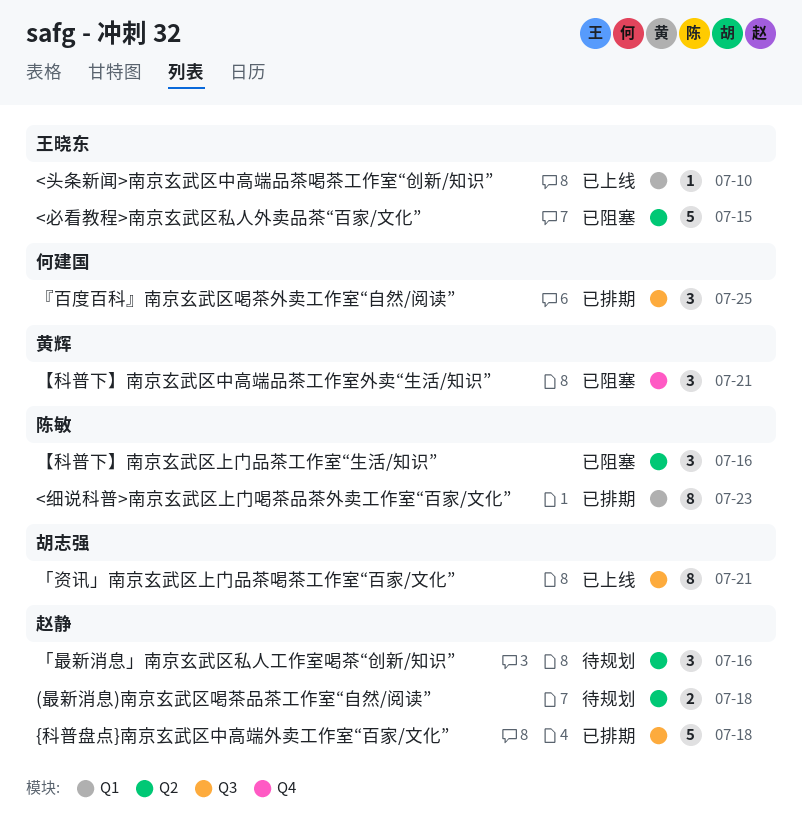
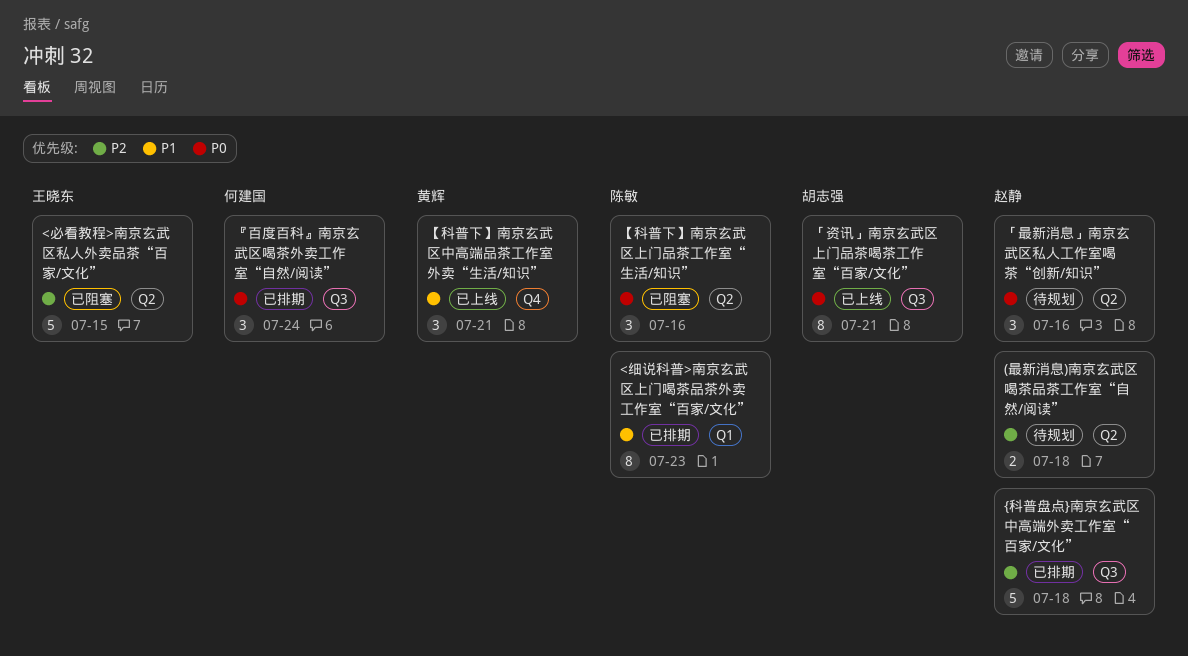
<头条新闻>南京玄武区中高端品茶喝茶工作室“创新/知识”: present -> none
『百度百科』南京玄武区喝茶外卖工作室“自然/阅读”, due: Jul 25 -> Jul 24
【科普下】南京玄武区中高端品茶工作室外卖“生活/知识”, status: 已阻塞 -> 已上线

